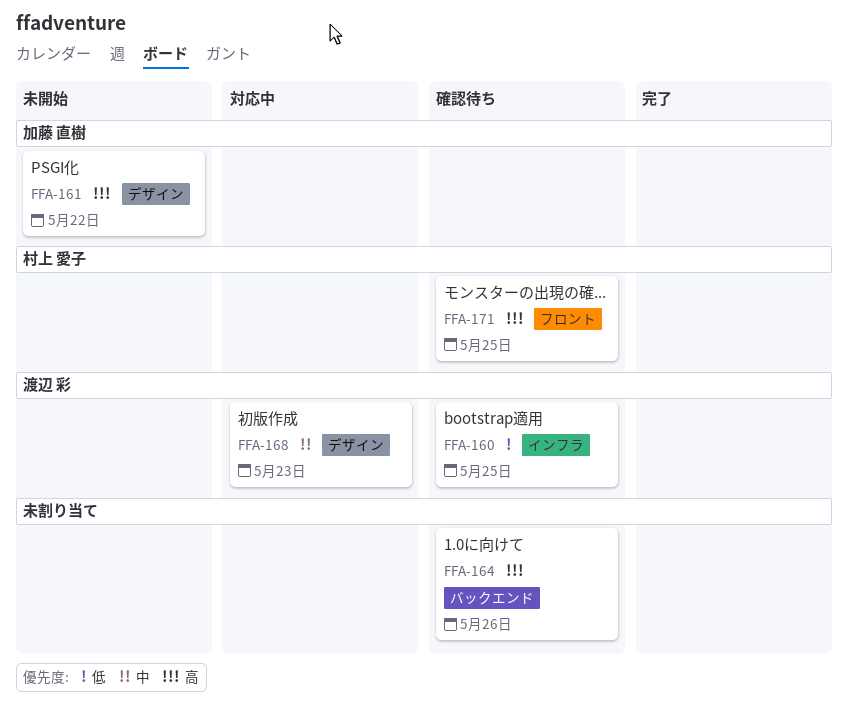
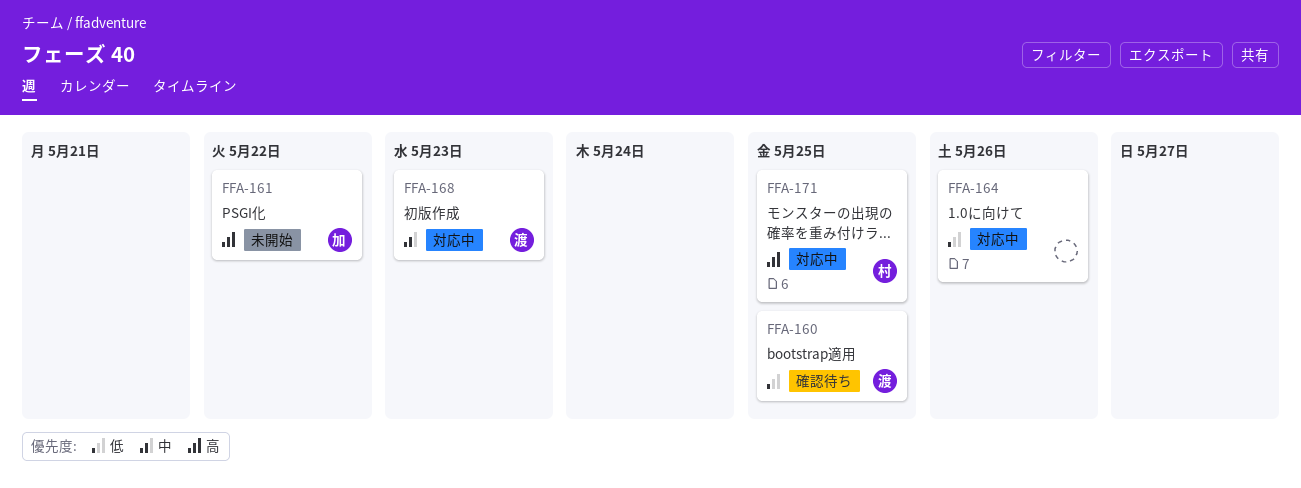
FFA-164, status: 確認待ち -> 対応中
FFA-164, priority: 高 -> 低
FFA-171, status: 確認待ち -> 対応中

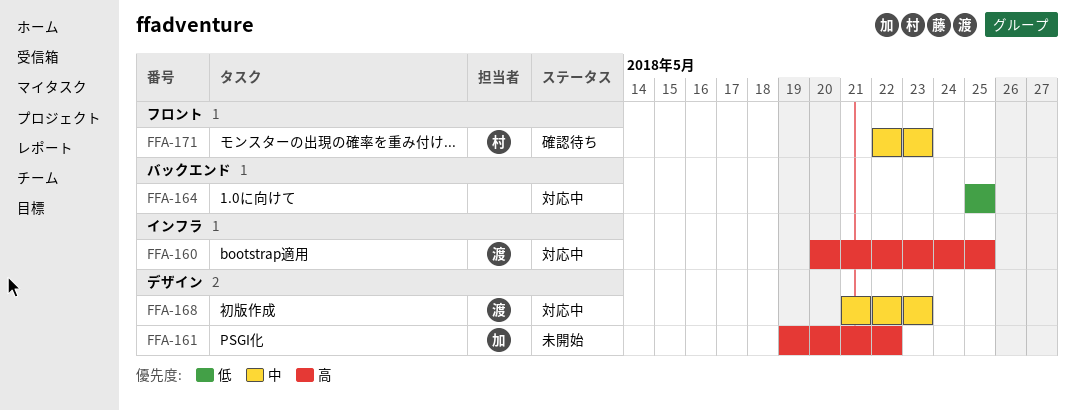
FFA-160, status: 確認待ち -> 対応中
FFA-160, priority: 低 -> 高
FFA-164, due: May 26 -> May 25
FFA-171, status: 対応中 -> 確認待ち
FFA-171, priority: 高 -> 中
FFA-171, due: May 25 -> May 23

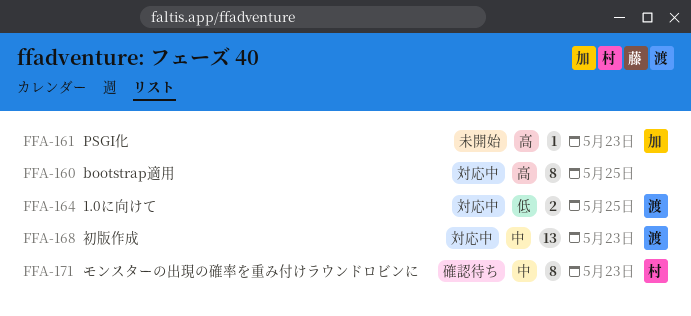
FFA-160, owner: 渡 -> none
FFA-161, due: May 22 -> May 23
FFA-164, owner: none -> 渡

